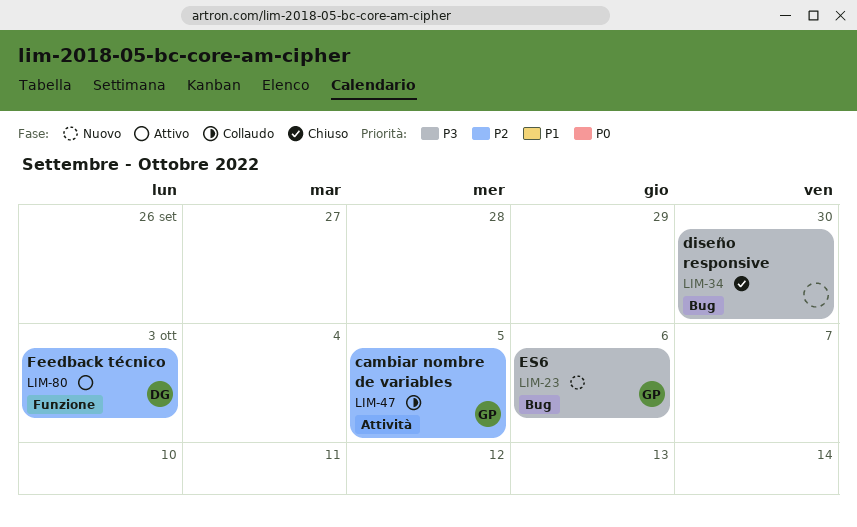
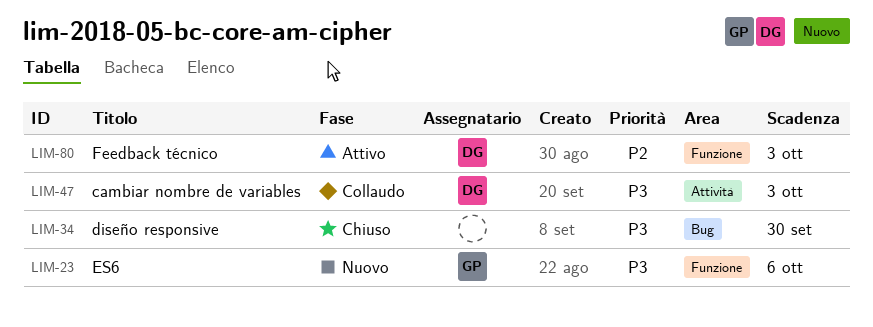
LIM-23, label: Bug -> Funzione
LIM-47, owner: GP -> DG
LIM-47, priority: P2 -> P3
LIM-47, due: Oct 5 -> Oct 3

